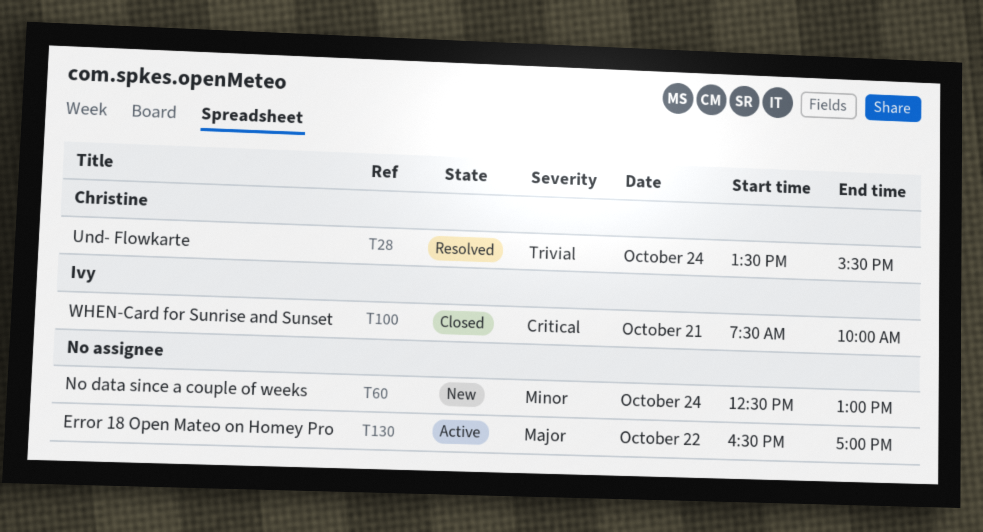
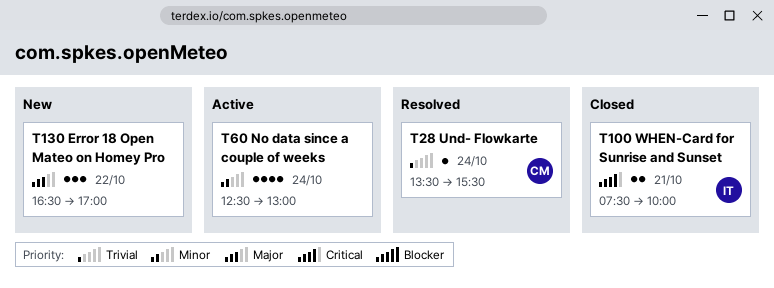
T60, status: New -> Active
T130, status: Active -> New

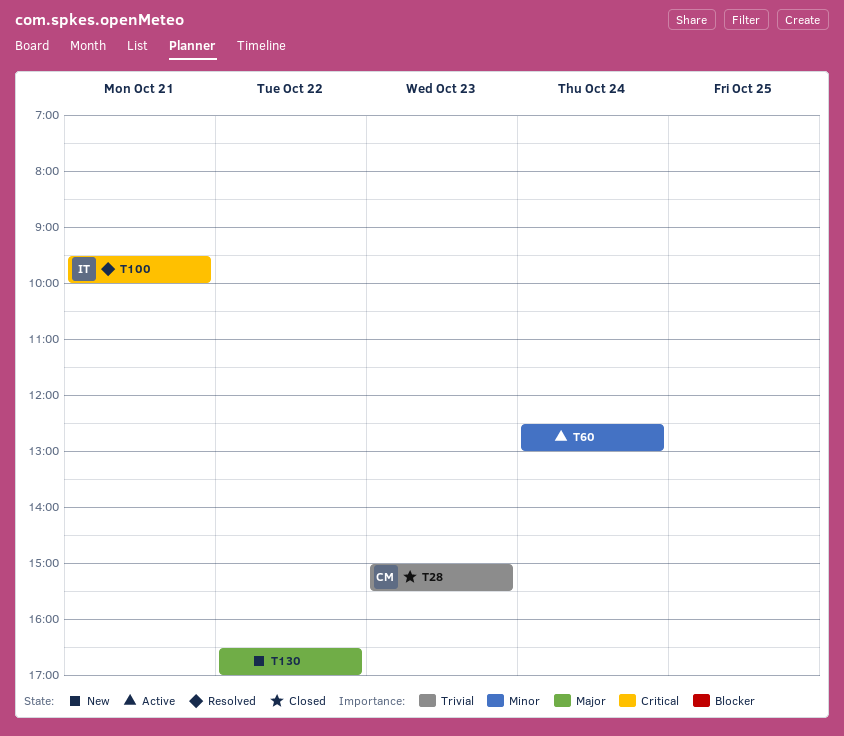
T28, status: Resolved -> Closed
T28, day: Oct 24 -> Oct 23
T28, begins: 13:30 -> 15:00
T100, status: Closed -> Resolved
T100, begins: 07:30 -> 09:30

